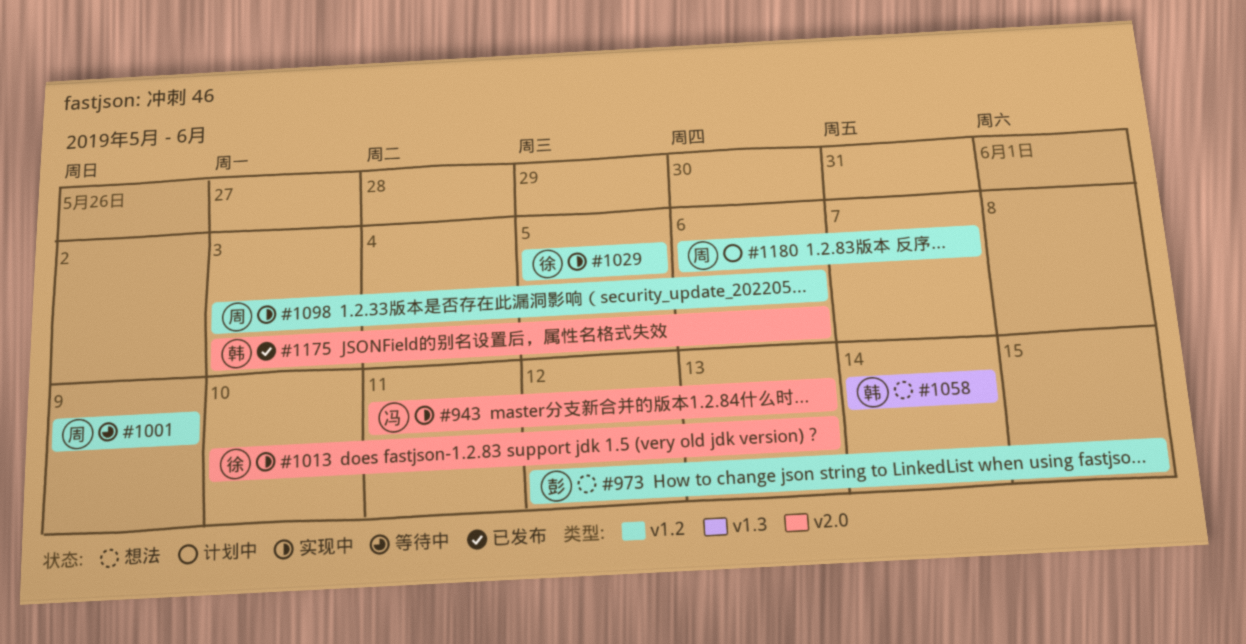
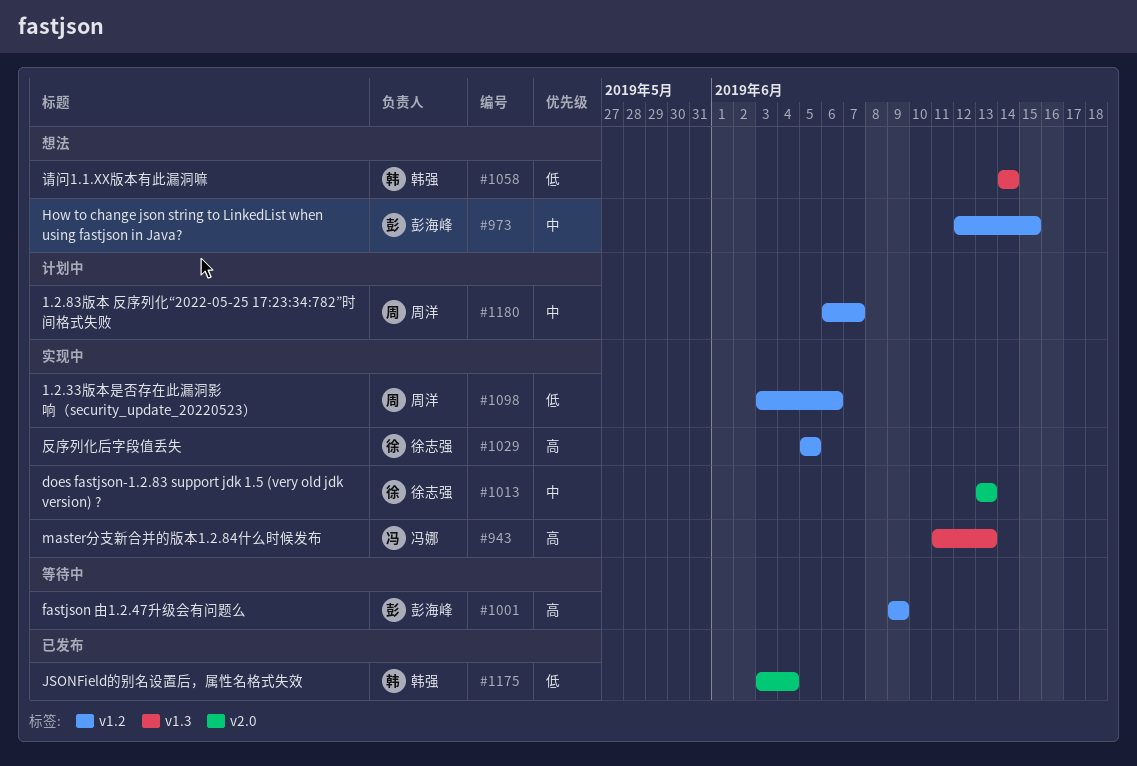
#943, label: v2.0 -> v1.3
#1001, owner: 周洋 -> 彭海峰
#1013, start: Jun 10 -> Jun 13
#1175, due: Jun 6 -> Jun 4

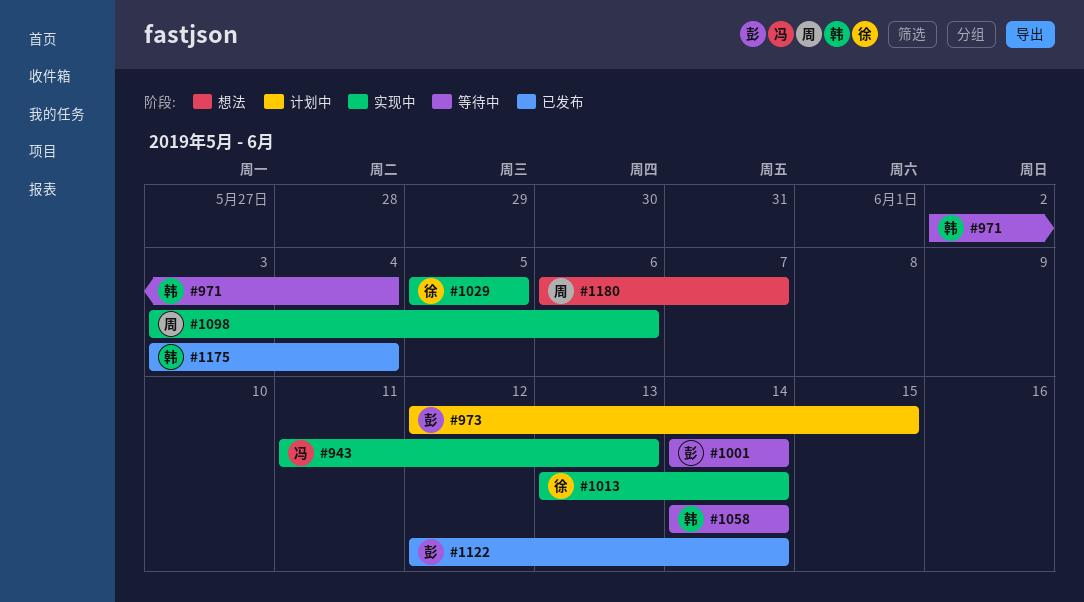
#971: none -> present
#973, status: 想法 -> 计划中
#1001, start: Jun 9 -> Jun 14
#1001, due: Jun 9 -> Jun 14
#1013, due: Jun 13 -> Jun 14
#1058, status: 想法 -> 等待中
#1122: none -> present
#1180, status: 计划中 -> 想法

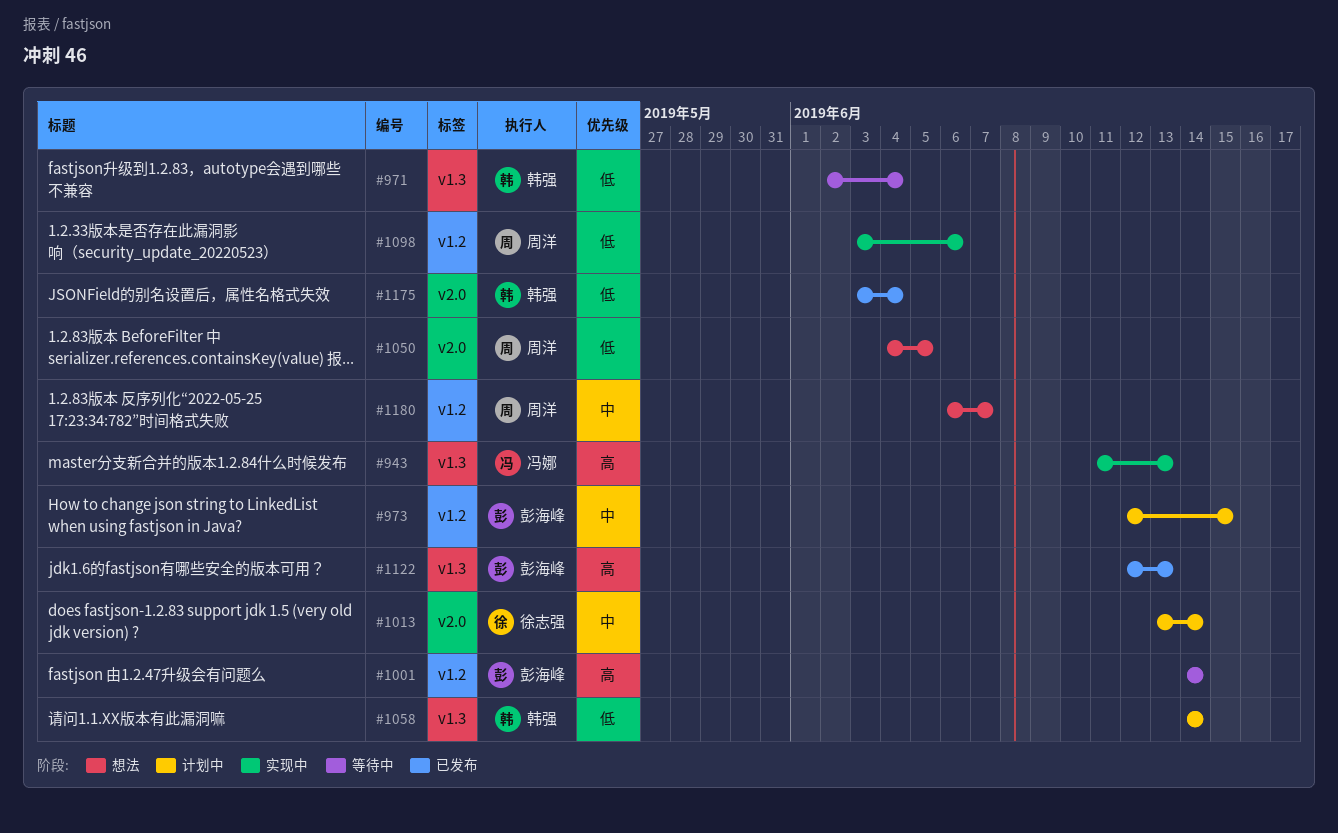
#1013, status: 实现中 -> 计划中
#1029: present -> none
#1050: none -> present
#1058, status: 等待中 -> 计划中
#1122, due: Jun 14 -> Jun 13

